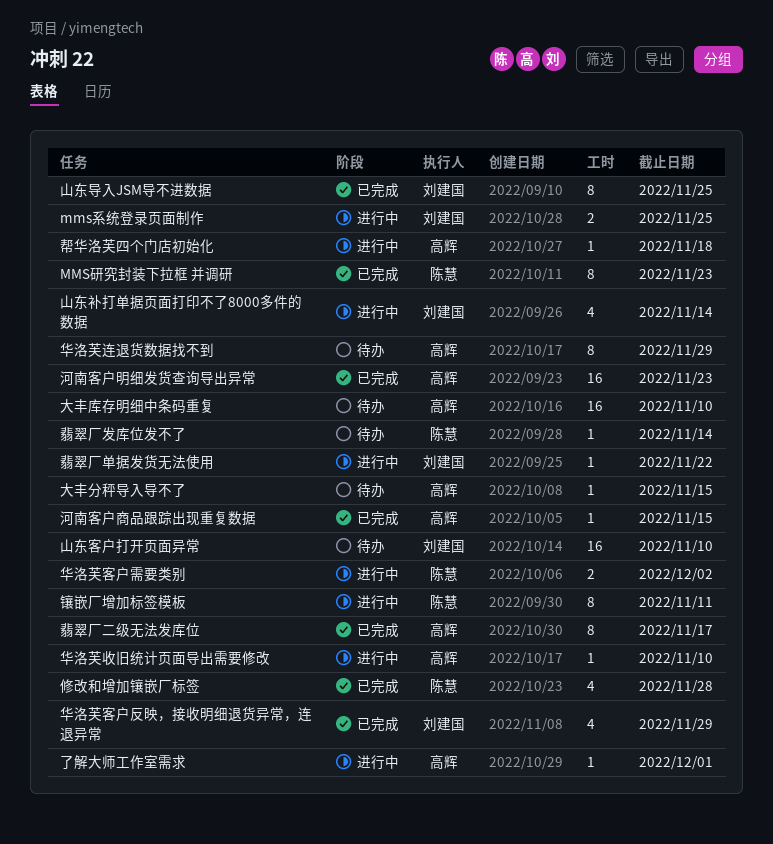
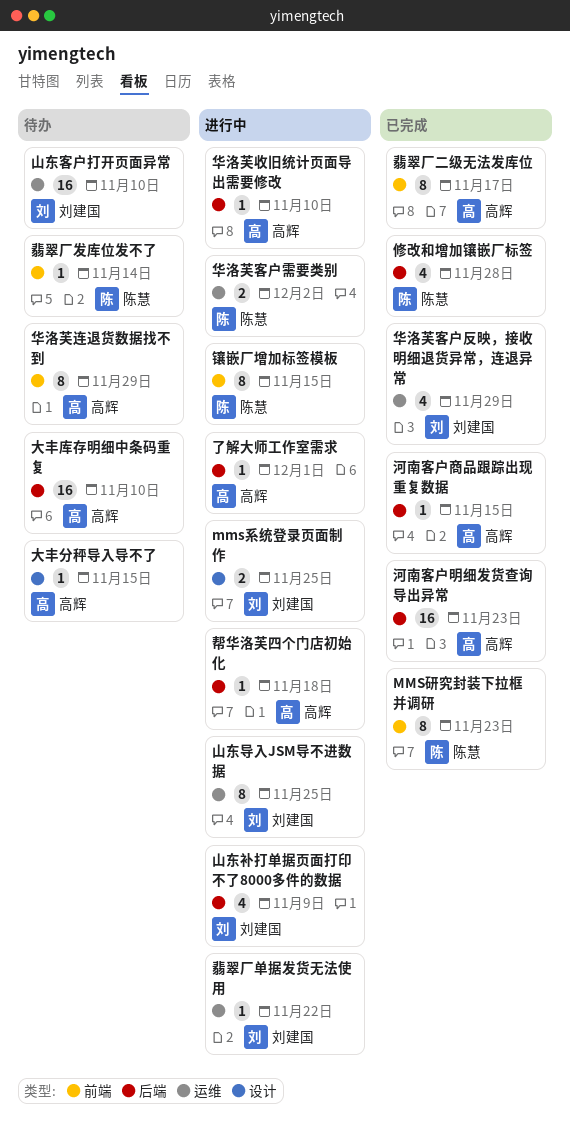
山东导入JSM导不进数据, status: 已完成 -> 进行中
山东补打单据页面打印不了8000多件的数据, due: Nov 14 -> Nov 9
镶嵌厂增加标签模板, due: Nov 11 -> Nov 15

